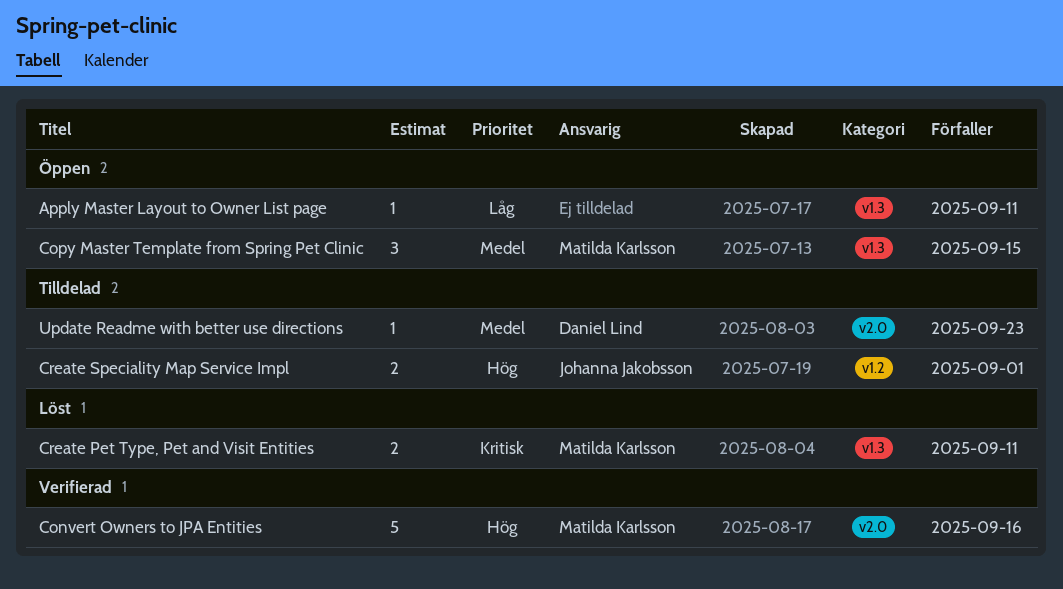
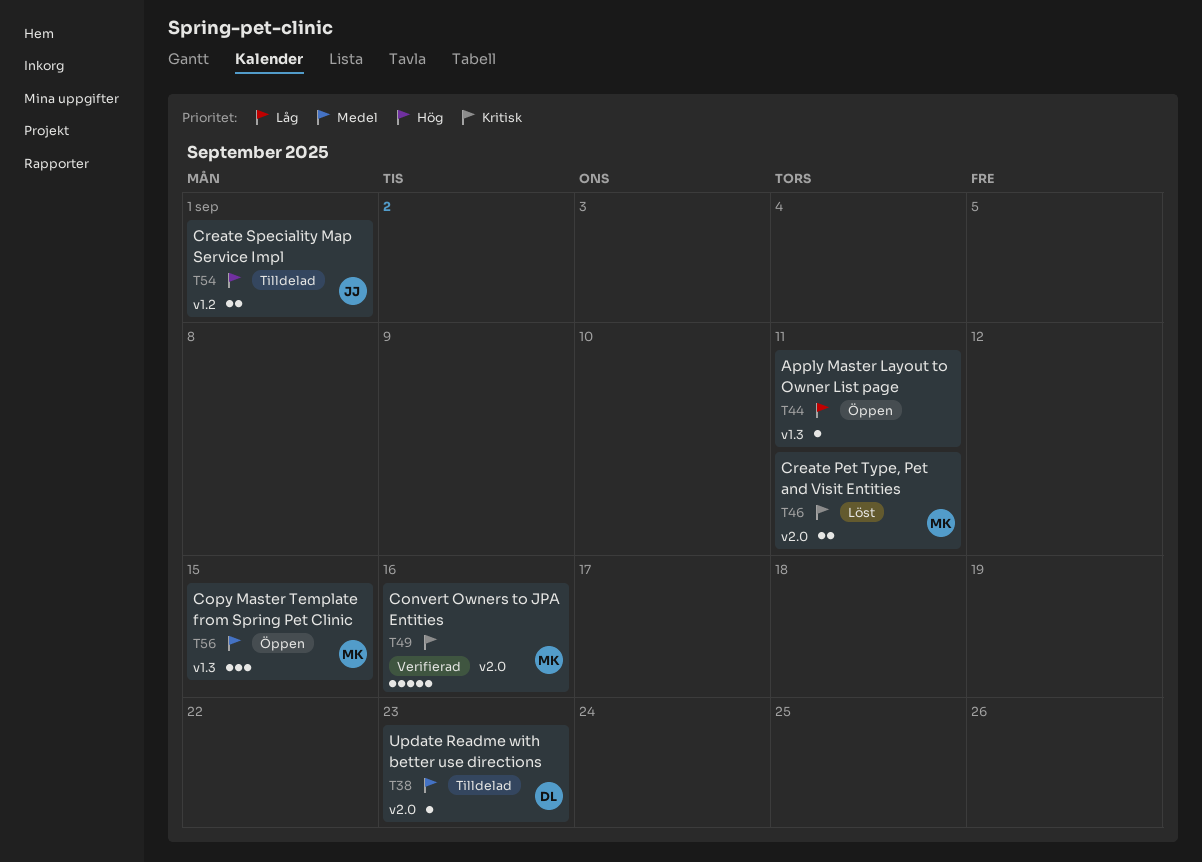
Convert Owners to JPA Entities, priority: Hög -> Kritisk
Create Pet Type, Pet and Visit Entities, label: v1.3 -> v2.0

